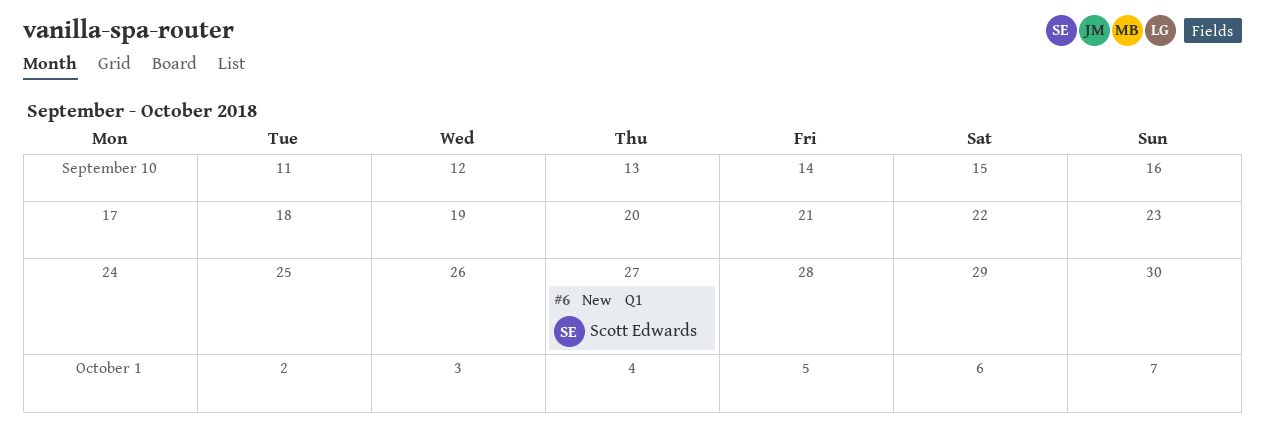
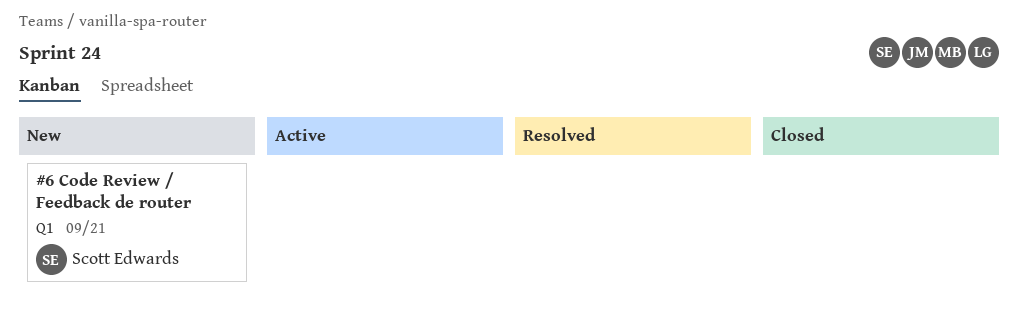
#6, due: Sep 27 -> Sep 21

